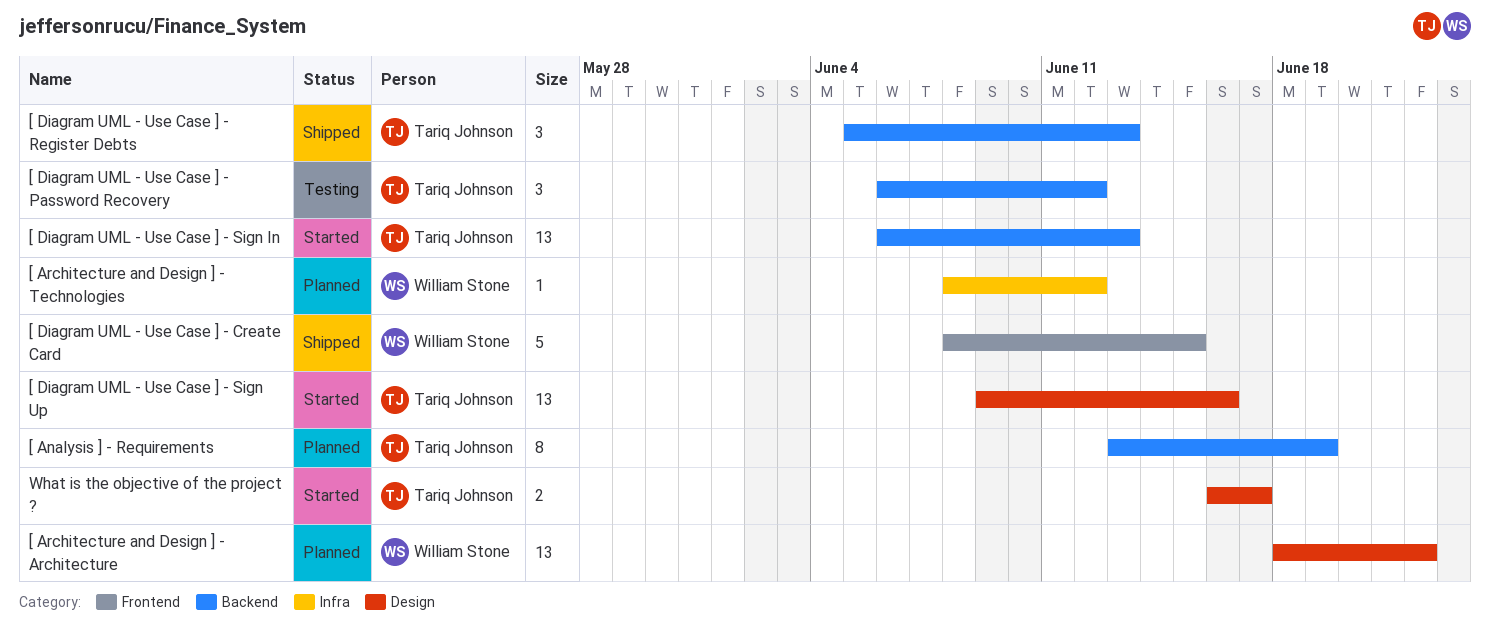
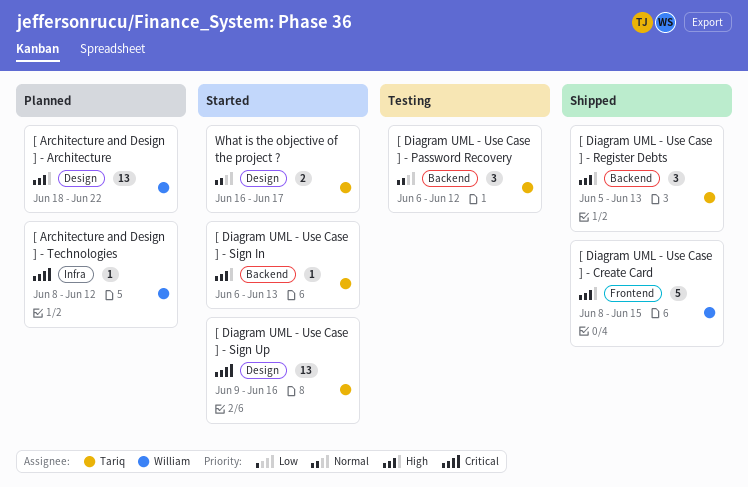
[ Analysis ] - Requirements: present -> none
[ Diagram UML - Use Case ] - Sign In, estimate: 13 -> 1

